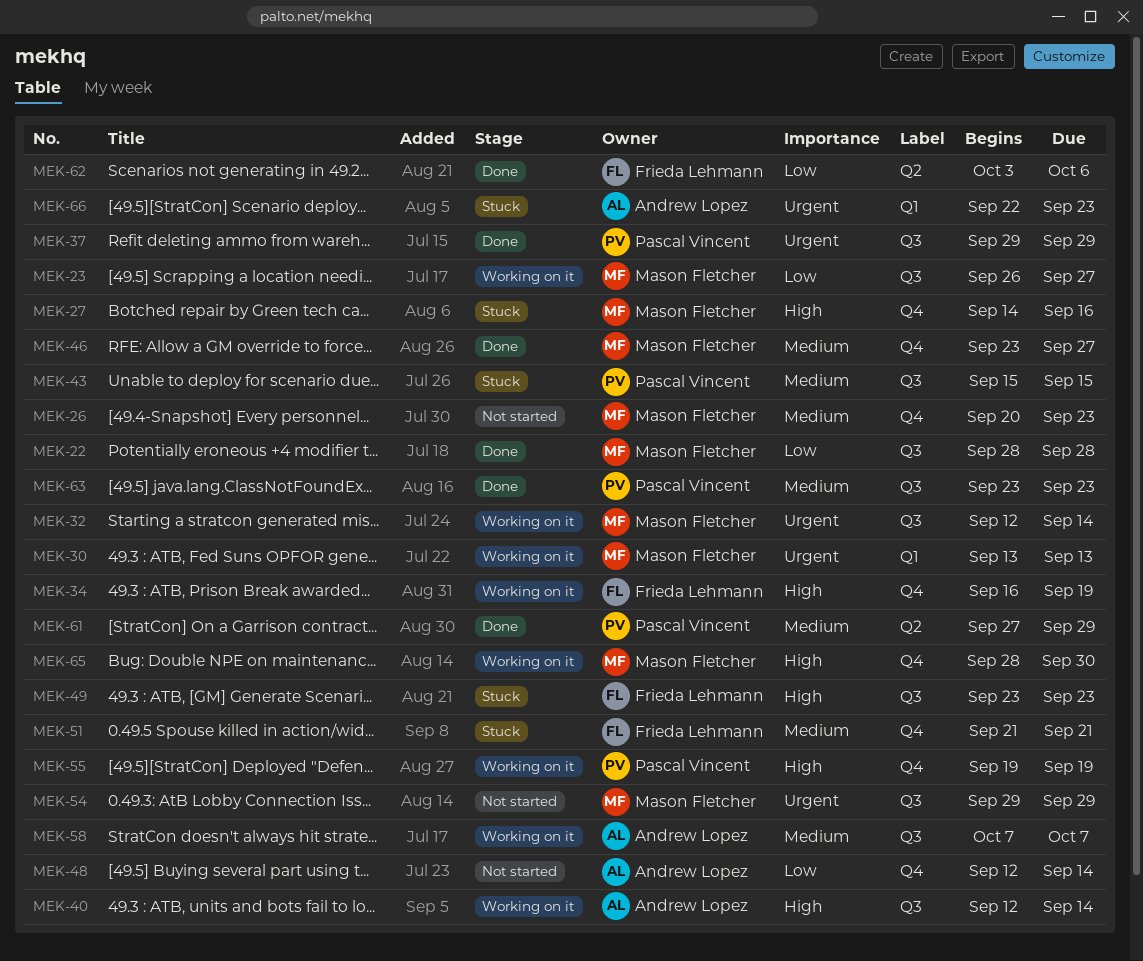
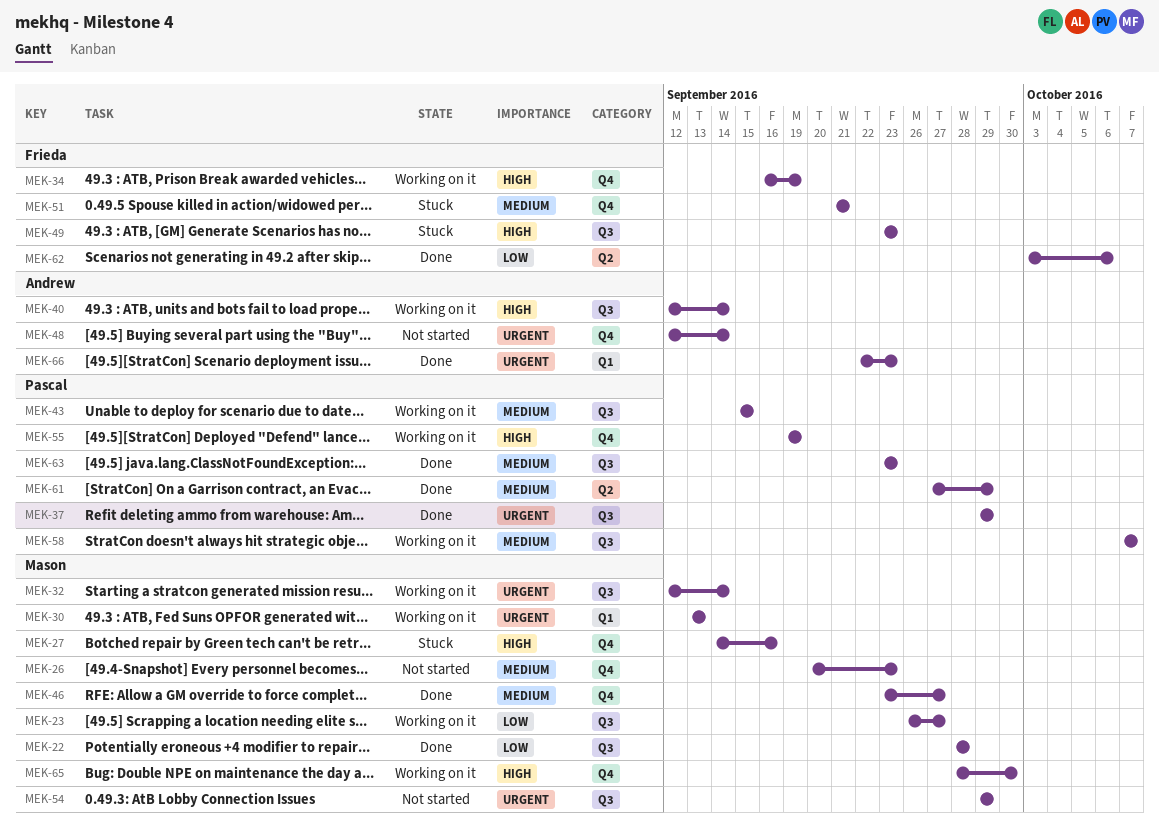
MEK-43, status: Stuck -> Working on it
MEK-48, priority: Low -> Urgent
MEK-58, owner: Andrew Lopez -> Pascal Vincent
MEK-66, status: Stuck -> Done

